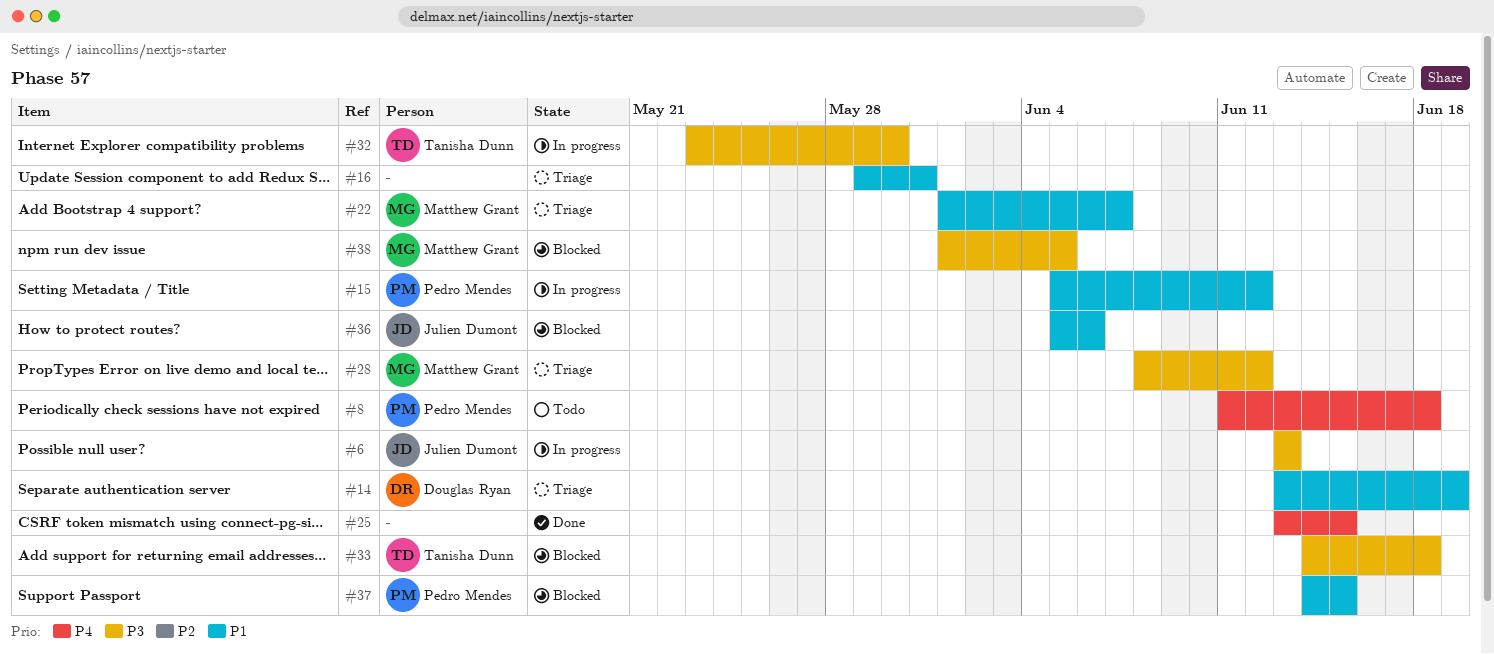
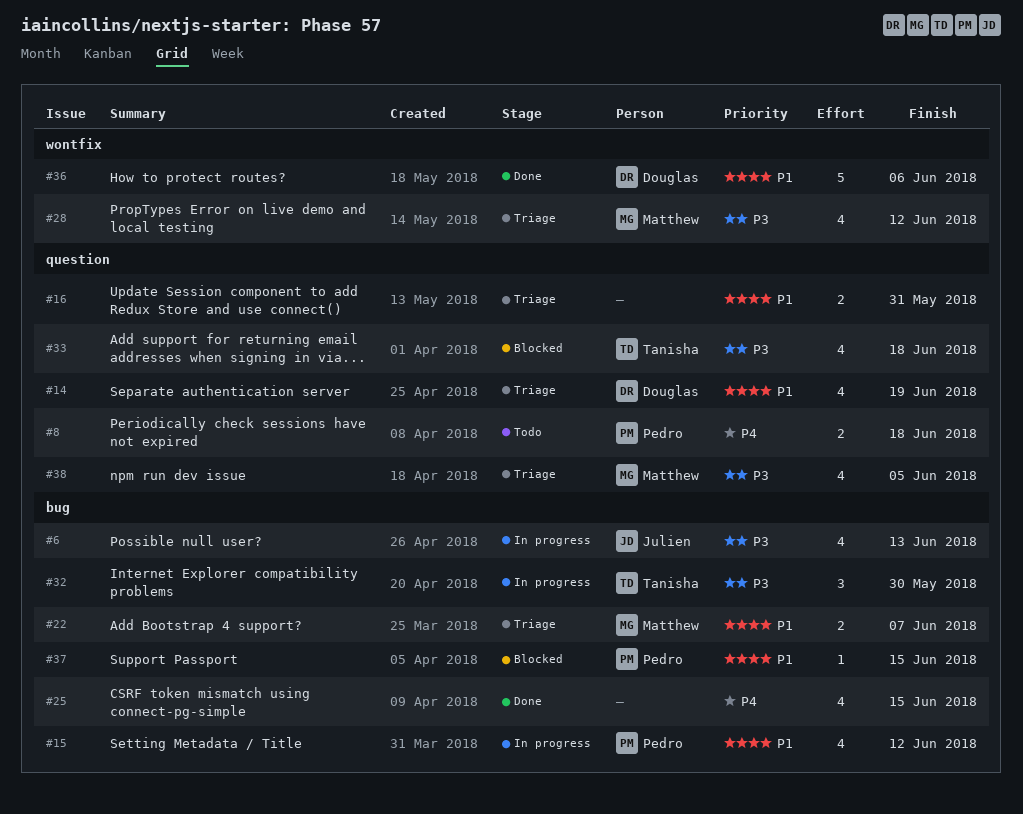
#36, status: Blocked -> Done
#36, owner: Julien Dumont -> Douglas Ryan
#38, status: Blocked -> Triage

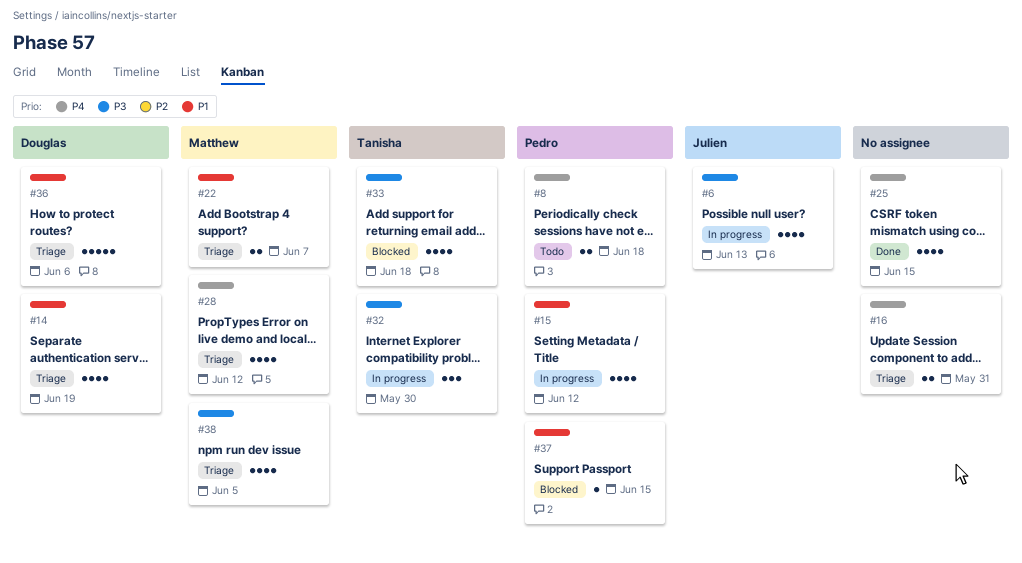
#16, priority: P1 -> P4
#28, priority: P3 -> P4
#36, status: Done -> Triage

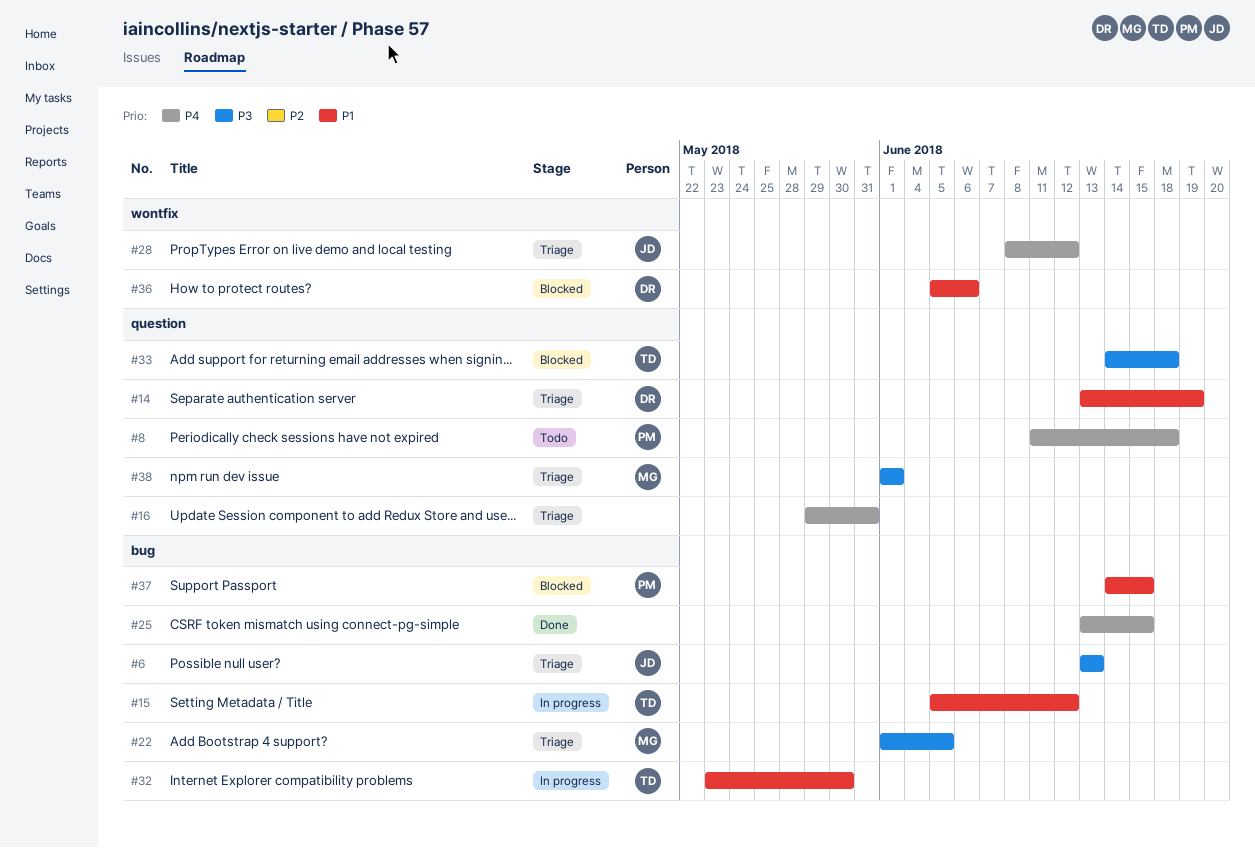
#6, status: In progress -> Triage
#15, owner: Pedro -> Tanisha
#22, priority: P1 -> P3
#22, due: Jun 7 -> Jun 5
#28, owner: Matthew -> Julien
#32, priority: P3 -> P1
#36, status: Triage -> Blocked
#38, due: Jun 5 -> Jun 1

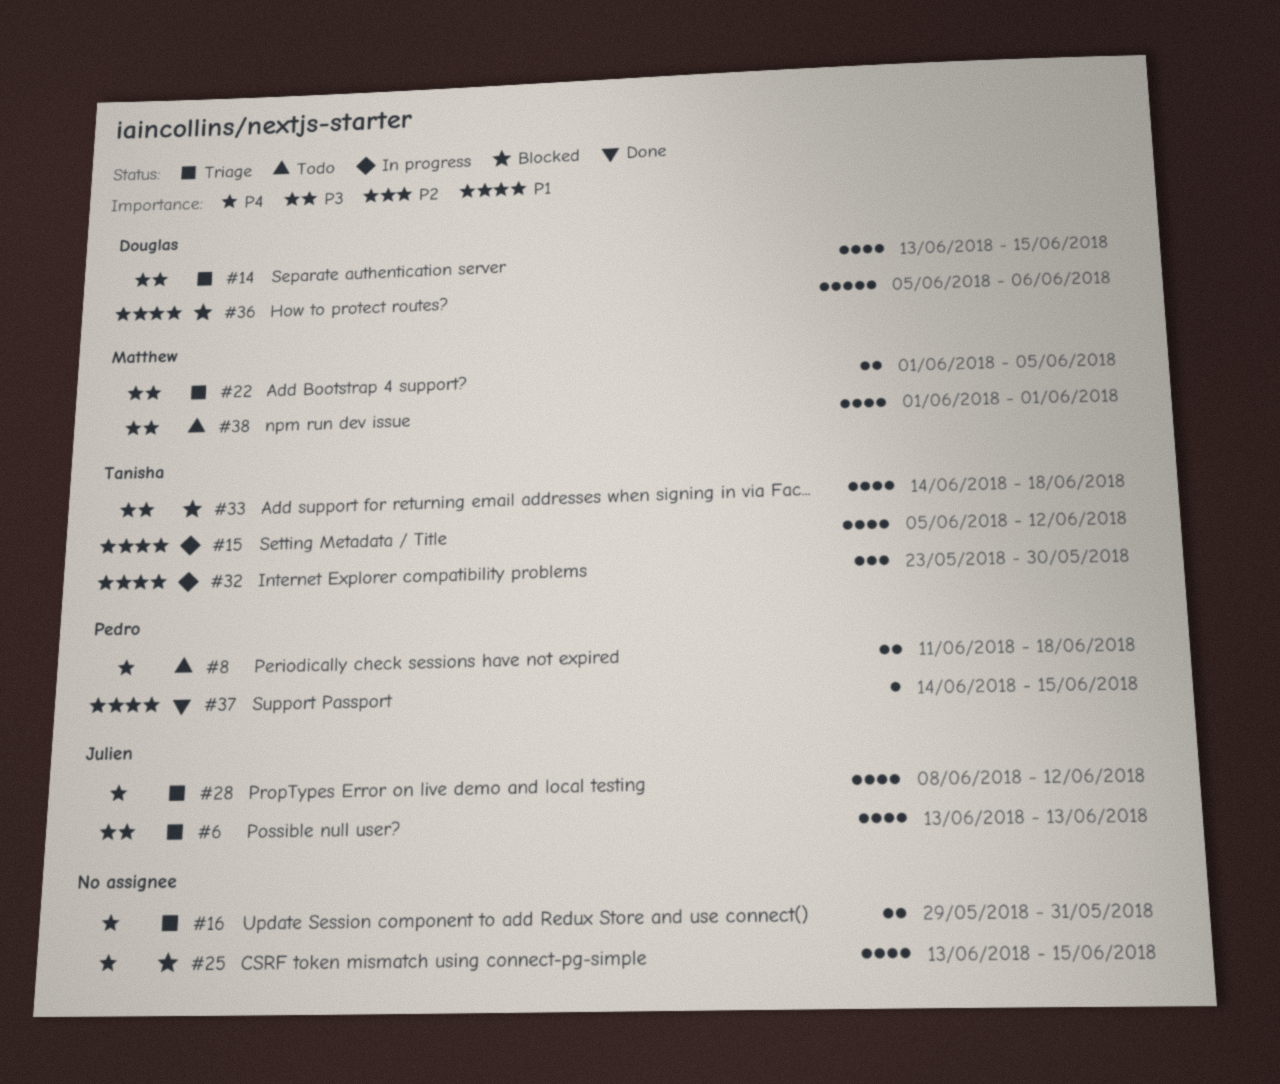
#14, priority: P1 -> P3
#14, due: Jun 19 -> Jun 15
#25, status: Done -> Blocked
#37, status: Blocked -> Done
#38, status: Triage -> Todo

